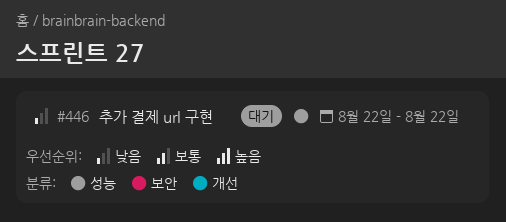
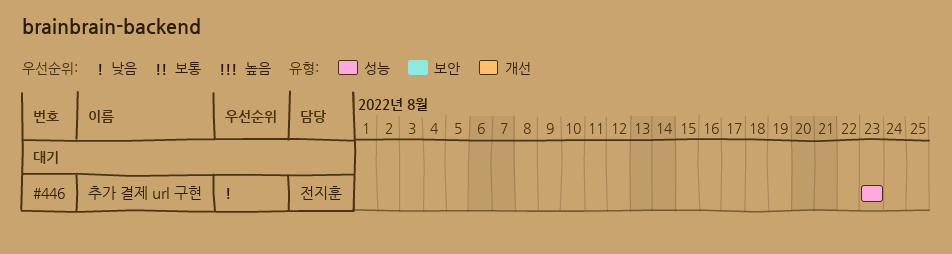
#446, start: Aug 22 -> Aug 23
#446, due: Aug 22 -> Aug 23

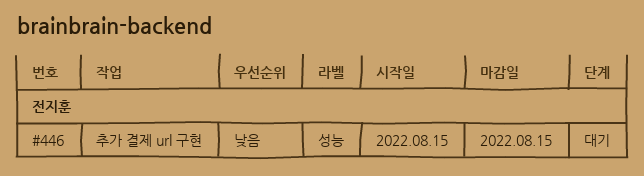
#446, start: Aug 23 -> Aug 15
#446, due: Aug 23 -> Aug 15

